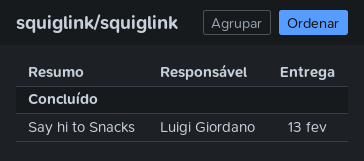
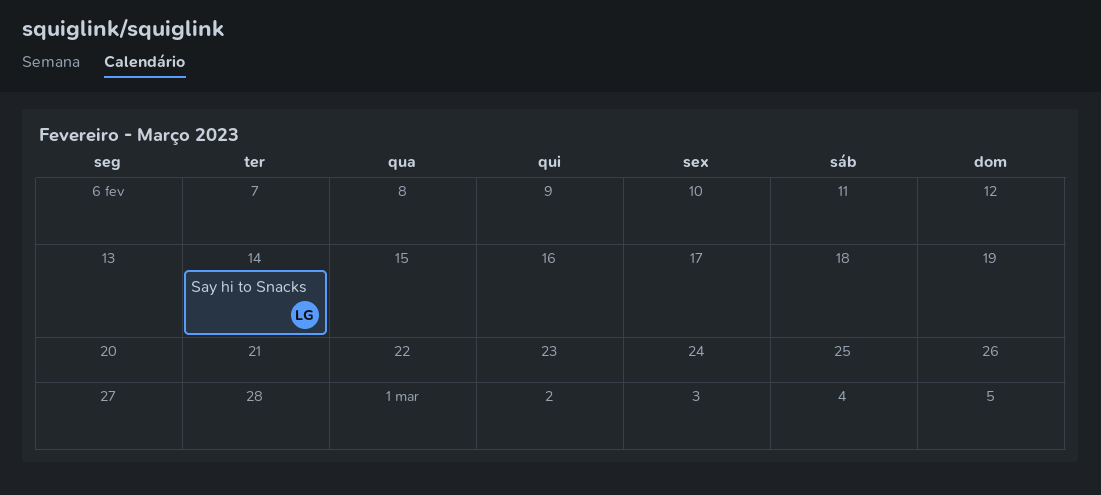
Say hi to Snacks, due: Feb 13 -> Feb 14

